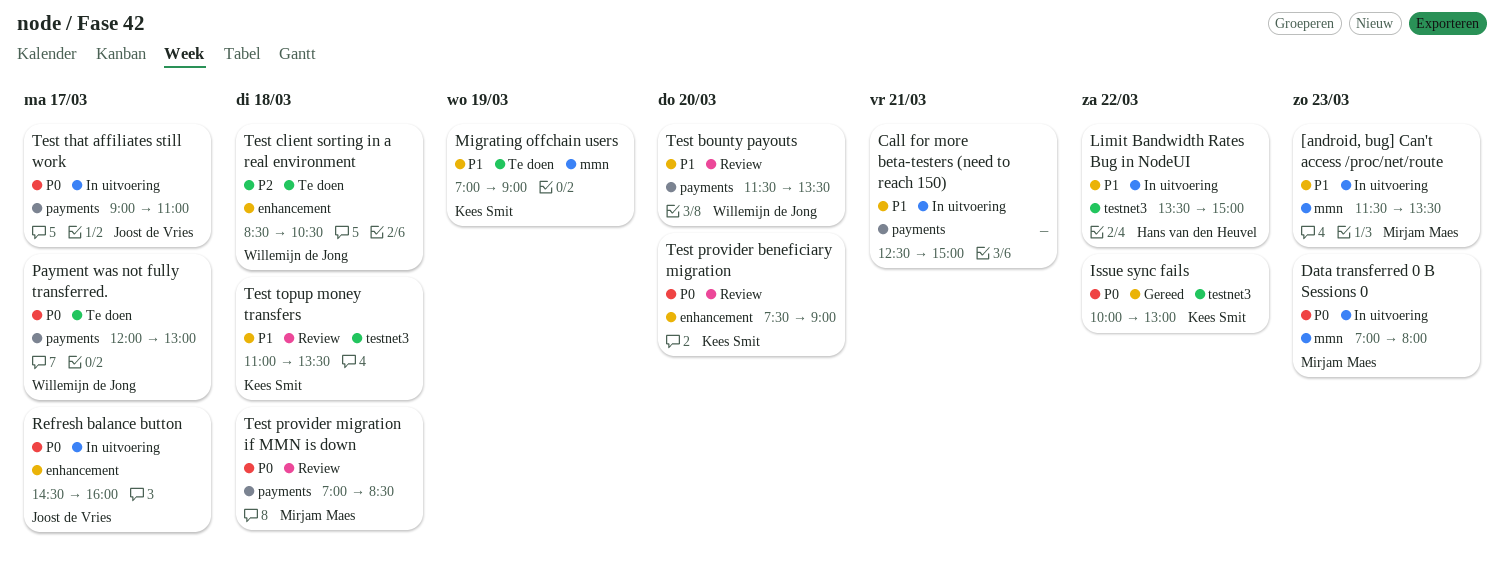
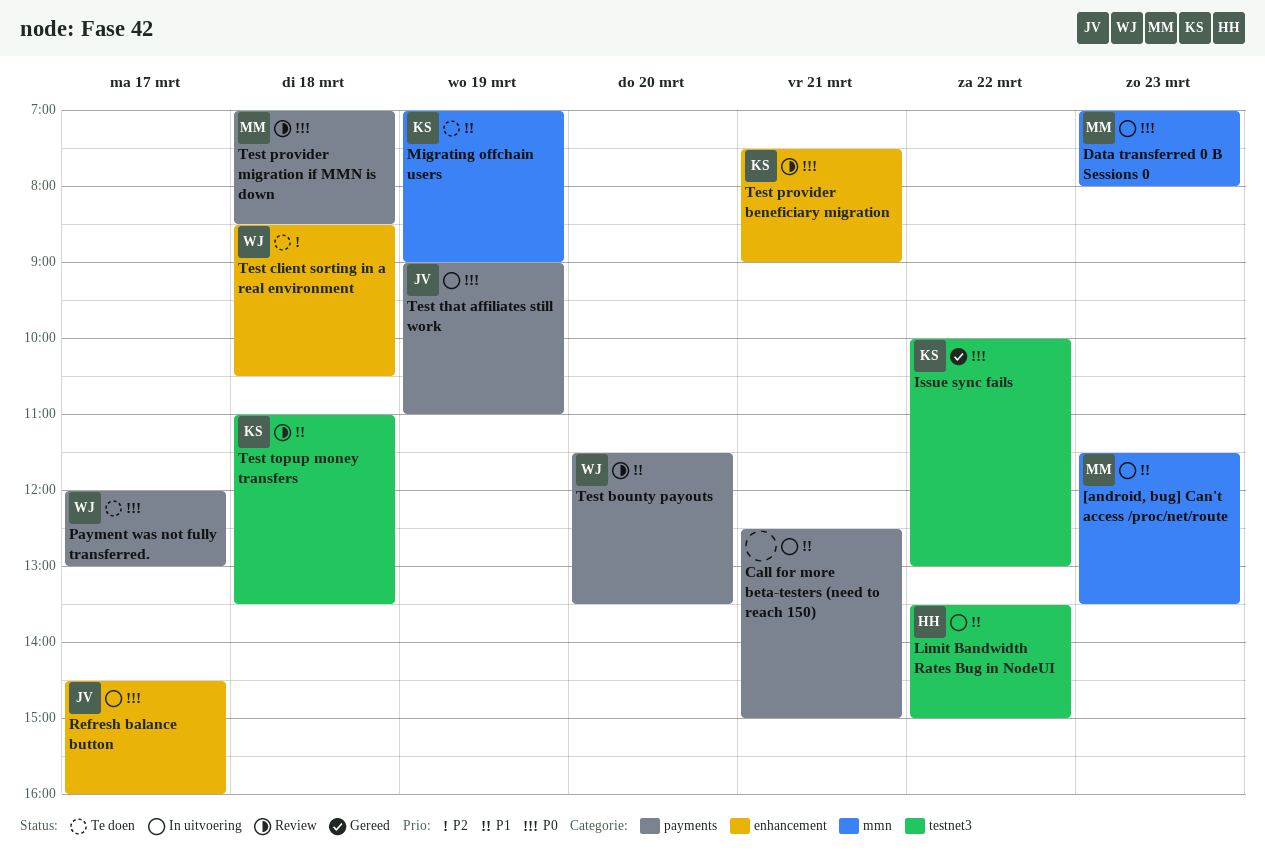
Test provider beneficiary migration, day: Mar 20 -> Mar 21
Test that affiliates still work, day: Mar 17 -> Mar 19

